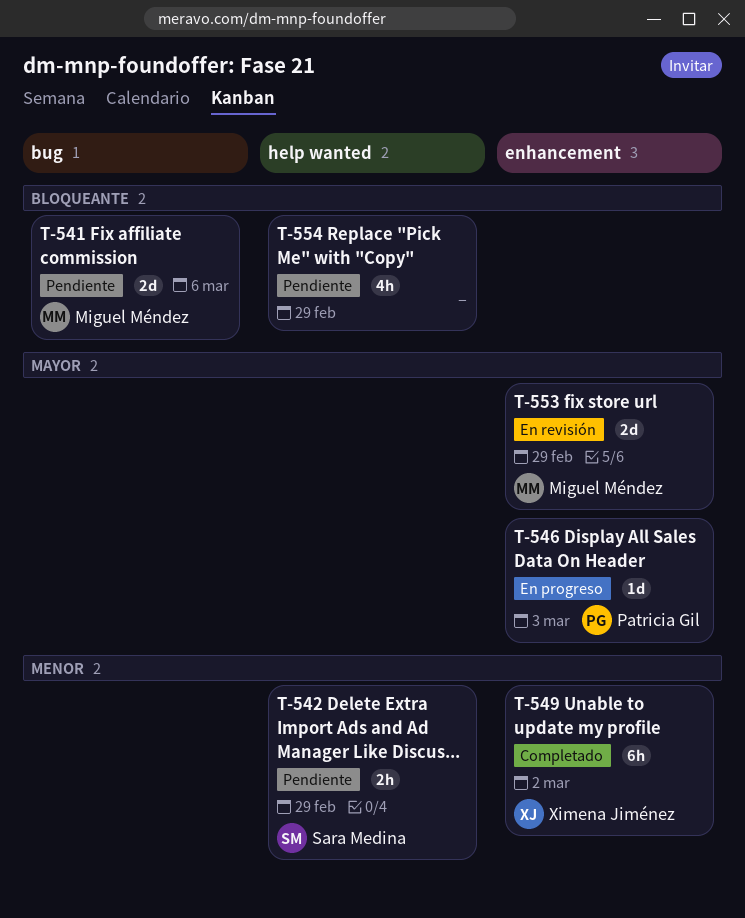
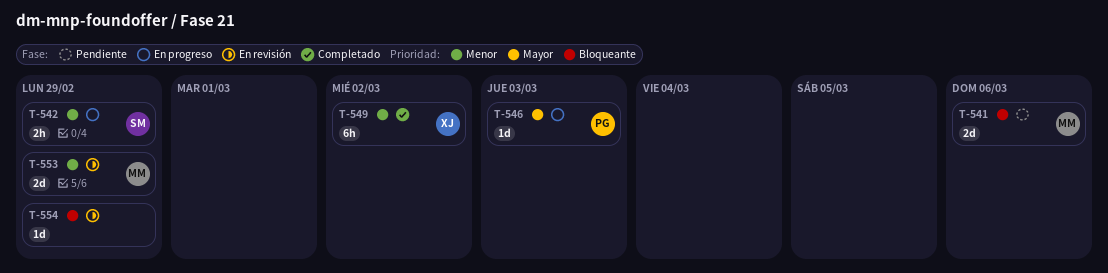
T-542, status: Pendiente -> En progreso
T-553, priority: Mayor -> Menor
T-554, status: Pendiente -> En revisión
T-554, estimate: 4h -> 1d

